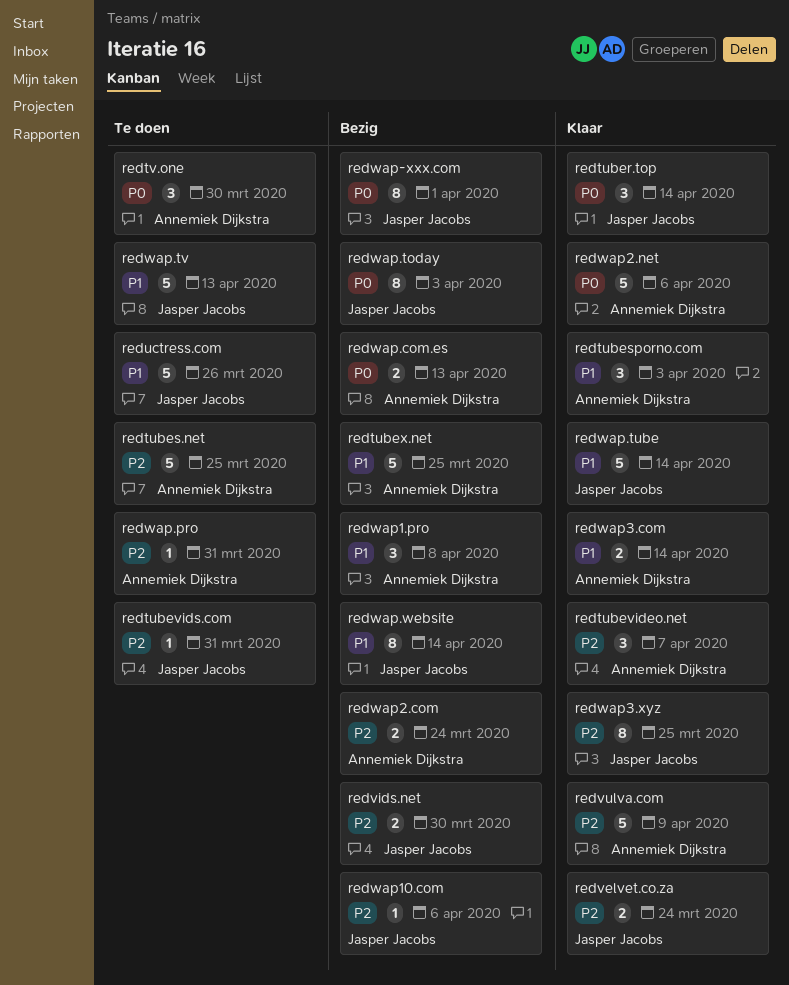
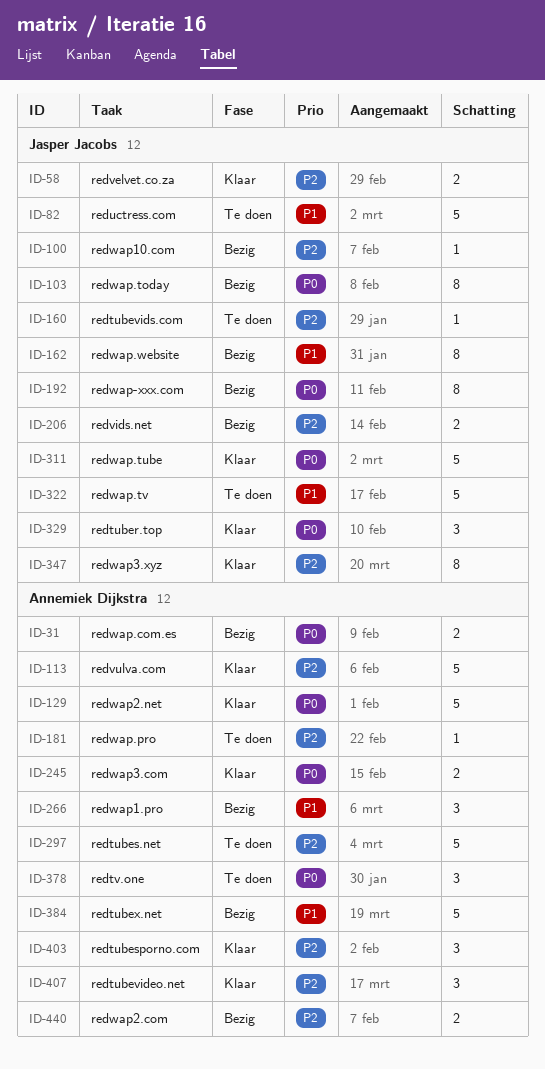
redtubesporno.com, priority: P1 -> P2
redwap.tube, priority: P1 -> P0
redwap3.com, priority: P1 -> P0

